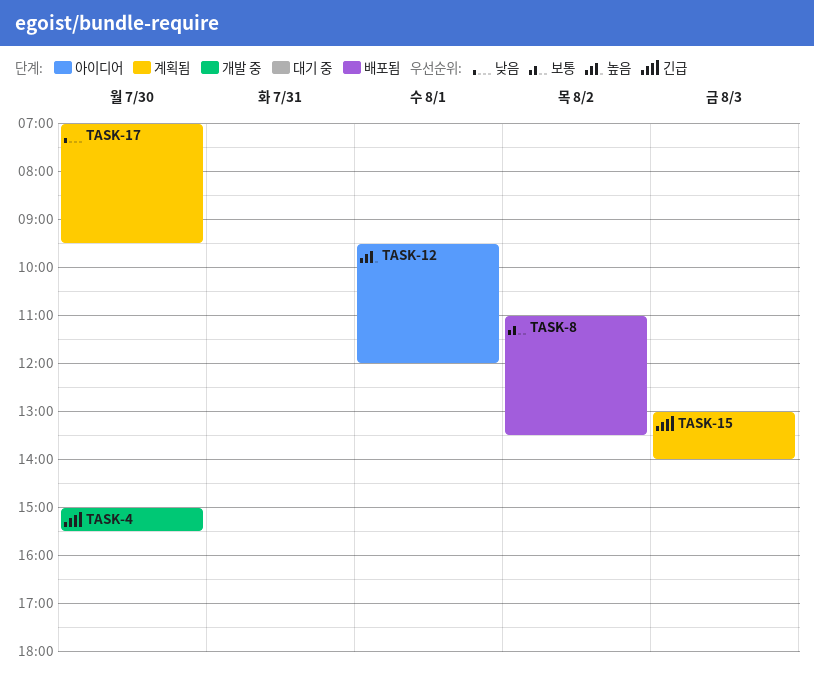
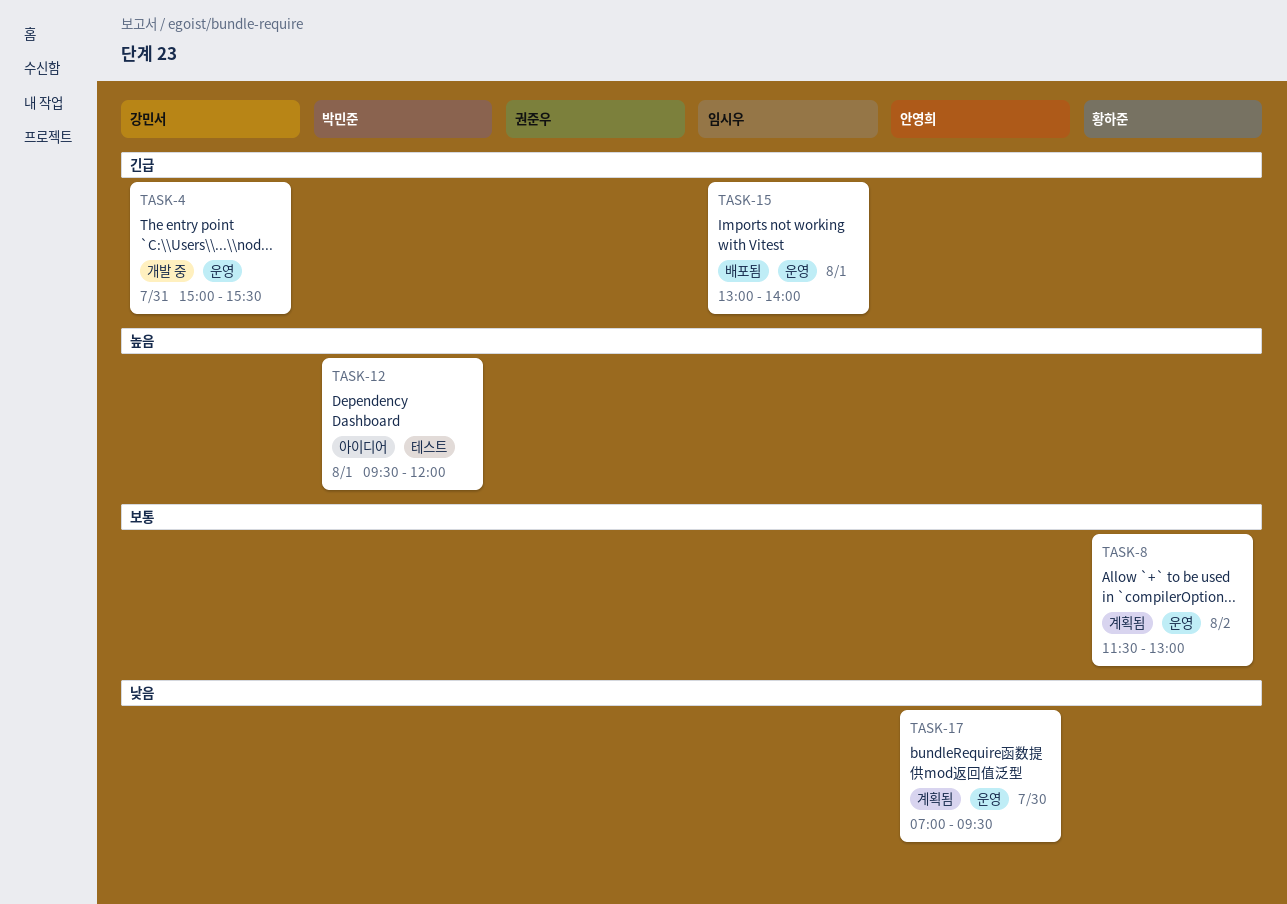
TASK-4, day: Jul 30 -> Jul 31
TASK-8, status: 배포됨 -> 계획됨
TASK-8, begins: 11:00 -> 11:30
TASK-8, ends: 13:30 -> 13:00
TASK-15, status: 계획됨 -> 배포됨
TASK-15, day: Aug 3 -> Aug 1

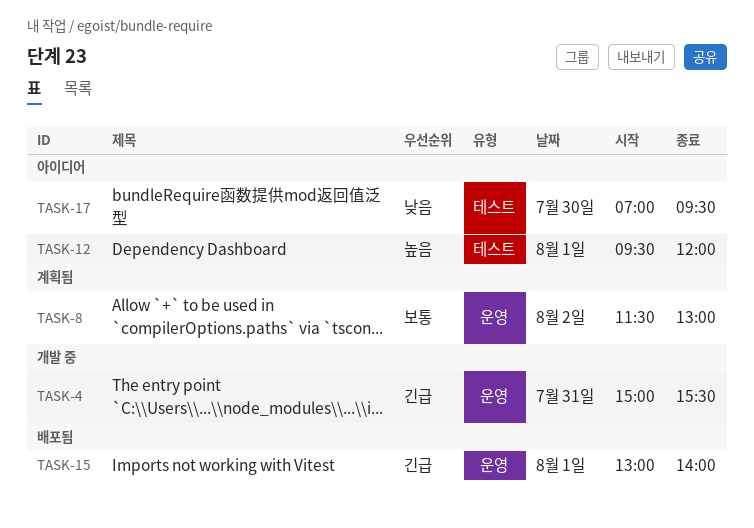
TASK-17, status: 계획됨 -> 아이디어
TASK-17, label: 운영 -> 테스트

